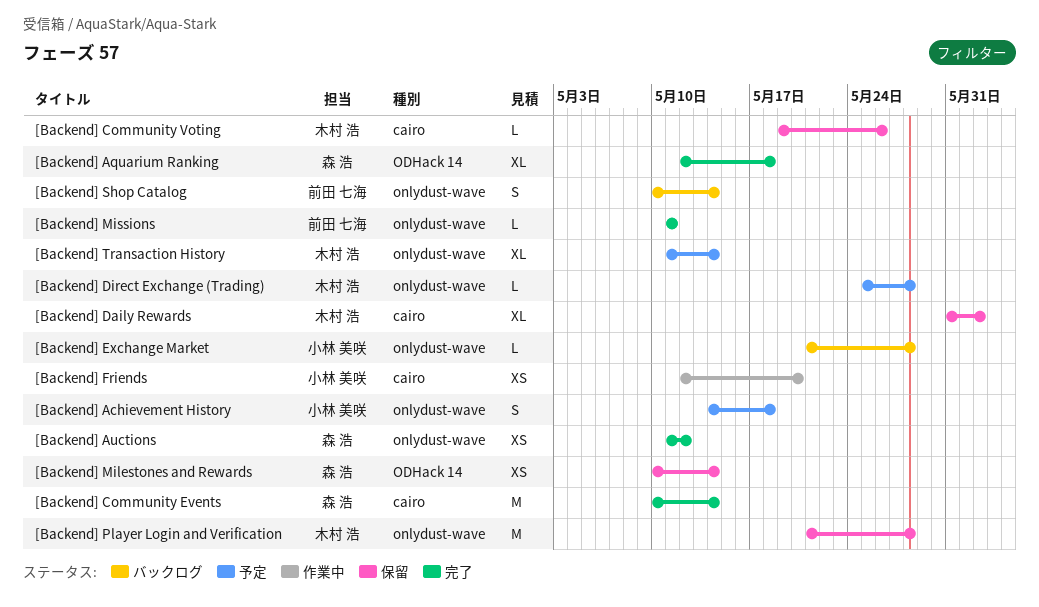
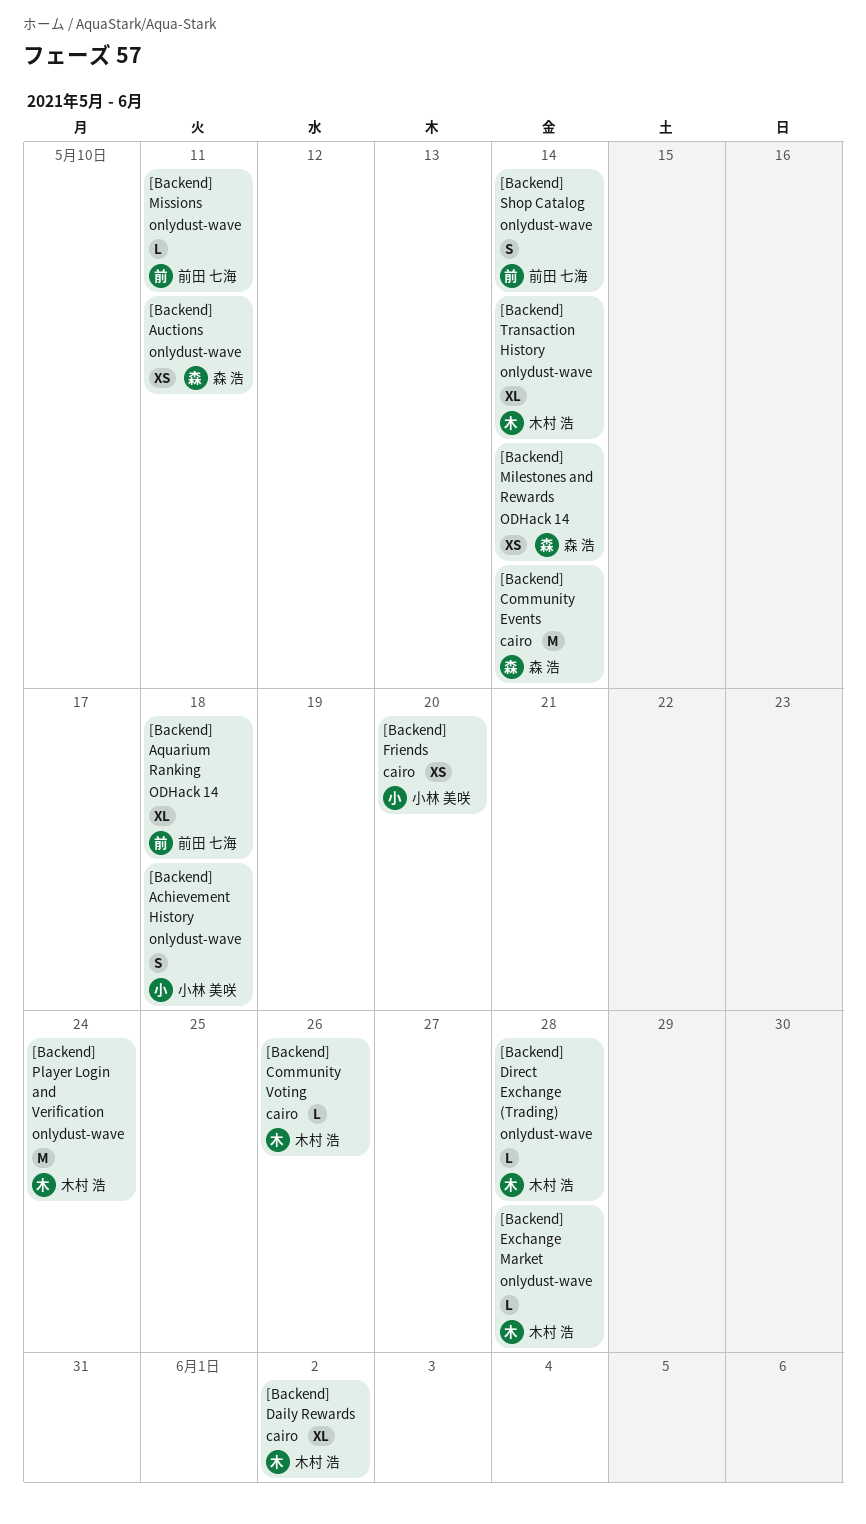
[Backend] Aquarium Ranking, owner: 森 浩 -> 前田 七海
[Backend] Auctions, due: May 12 -> May 11
[Backend] Exchange Market, owner: 小林 美咲 -> 木村 浩
[Backend] Player Login and Verification, due: May 28 -> May 24

